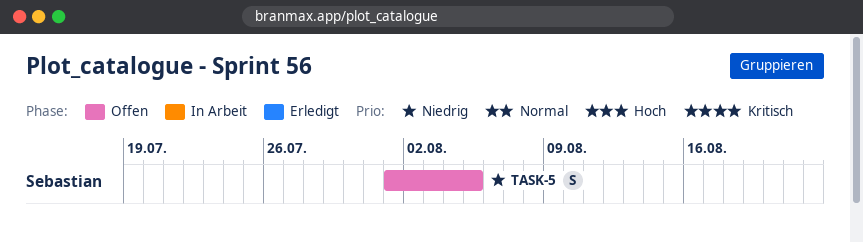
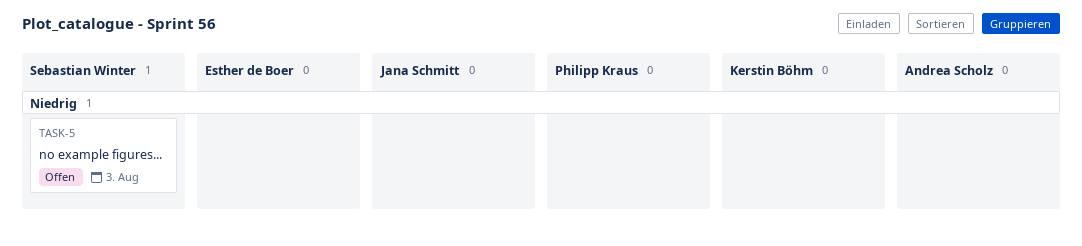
TASK-5, due: Aug 5 -> Aug 3

